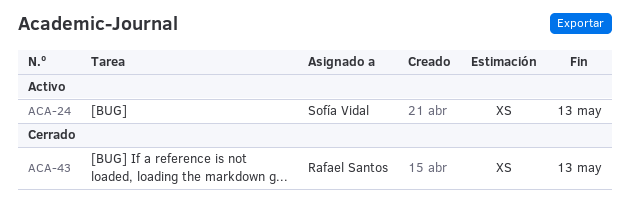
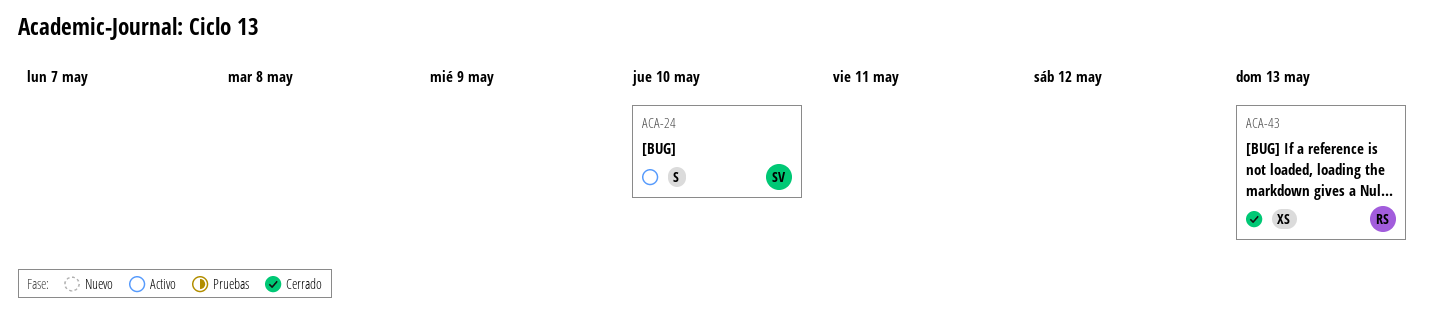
ACA-24, estimate: XS -> S
ACA-24, due: May 13 -> May 10

